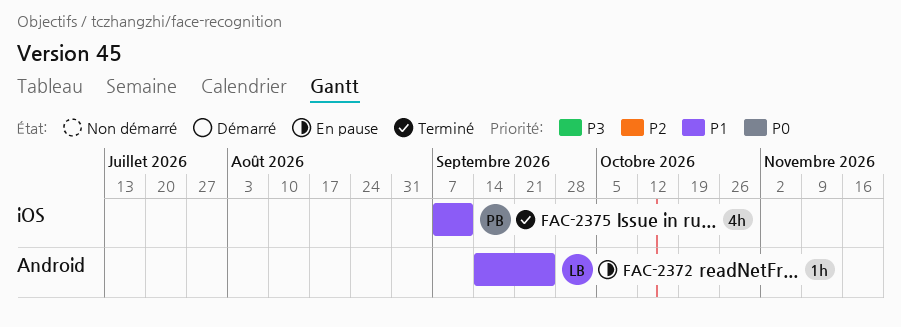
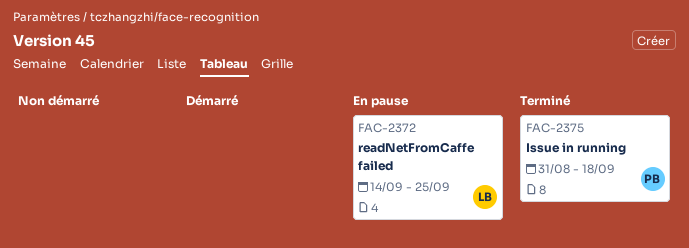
FAC-2375, start: Sep 7 -> Aug 31
FAC-2375, due: Sep 11 -> Sep 18

